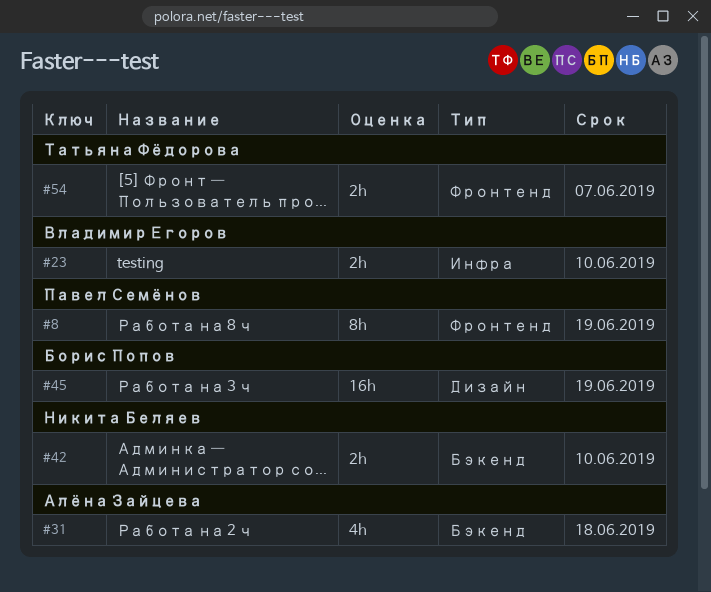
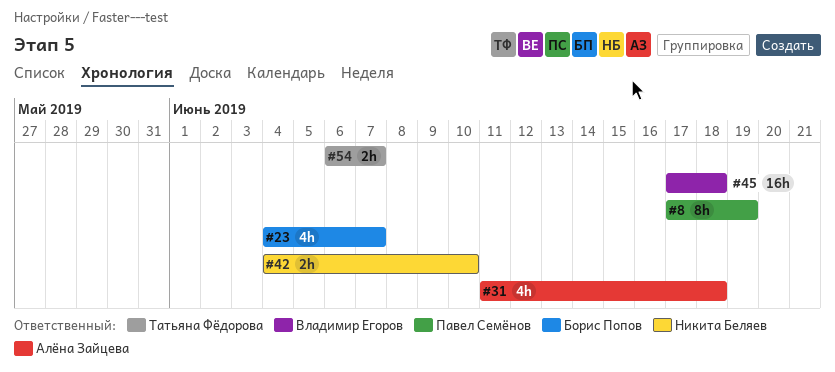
#23, owner: Владимир Егоров -> Борис Попов
#23, estimate: 2h -> 4h
#23, due: Jun 10 -> Jun 7
#45, owner: Борис Попов -> Владимир Егоров
#45, due: Jun 19 -> Jun 18

